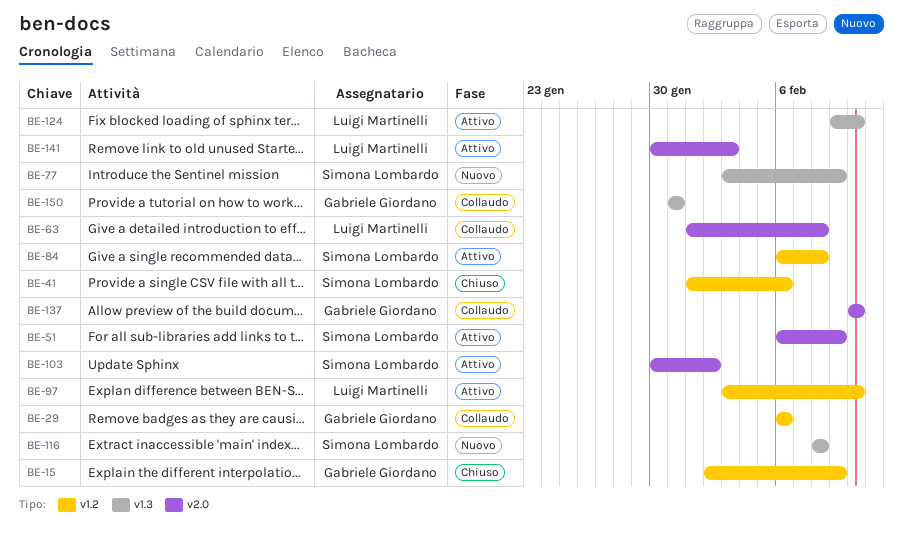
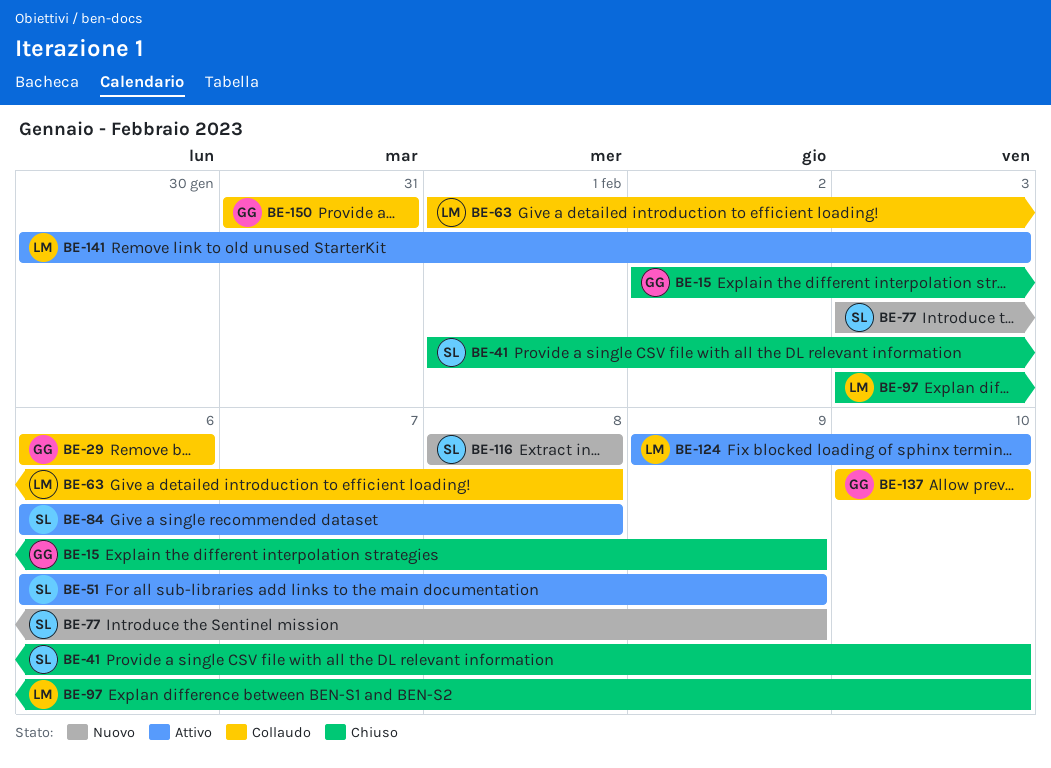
BE-41, due: Feb 6 -> Feb 10
BE-97, status: Attivo -> Chiuso
BE-103: present -> none

